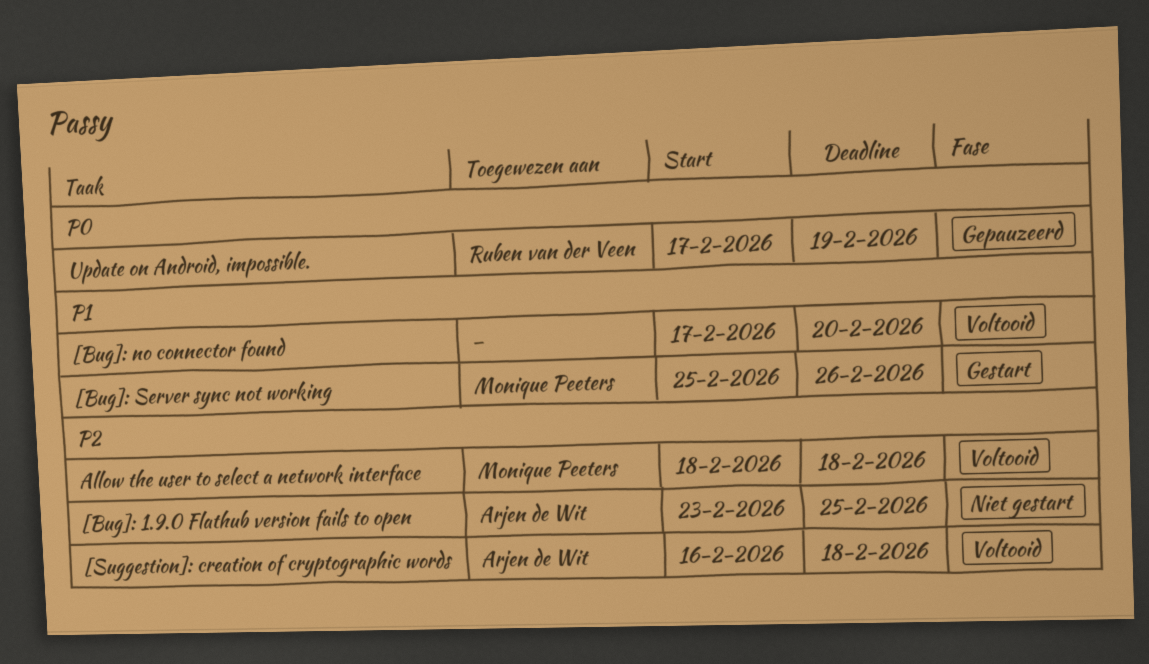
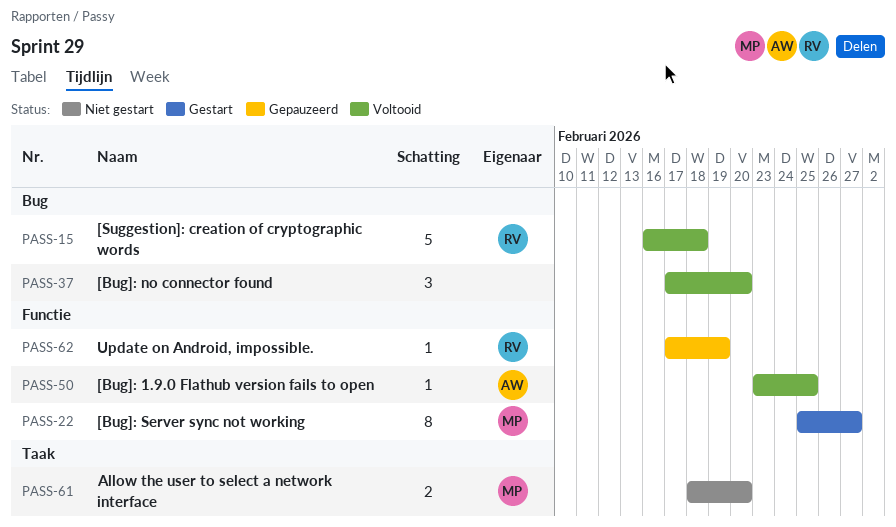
[Bug]: 1.9.0 Flathub version fails to open, status: Niet gestart -> Voltooid
[Bug]: Server sync not working, due: Feb 26 -> Feb 27
[Suggestion]: creation of cryptographic words, owner: Arjen de Wit -> Ruben van der Veen
Allow the user to select a network interface, status: Voltooid -> Niet gestart
Allow the user to select a network interface, due: Feb 18 -> Feb 20

